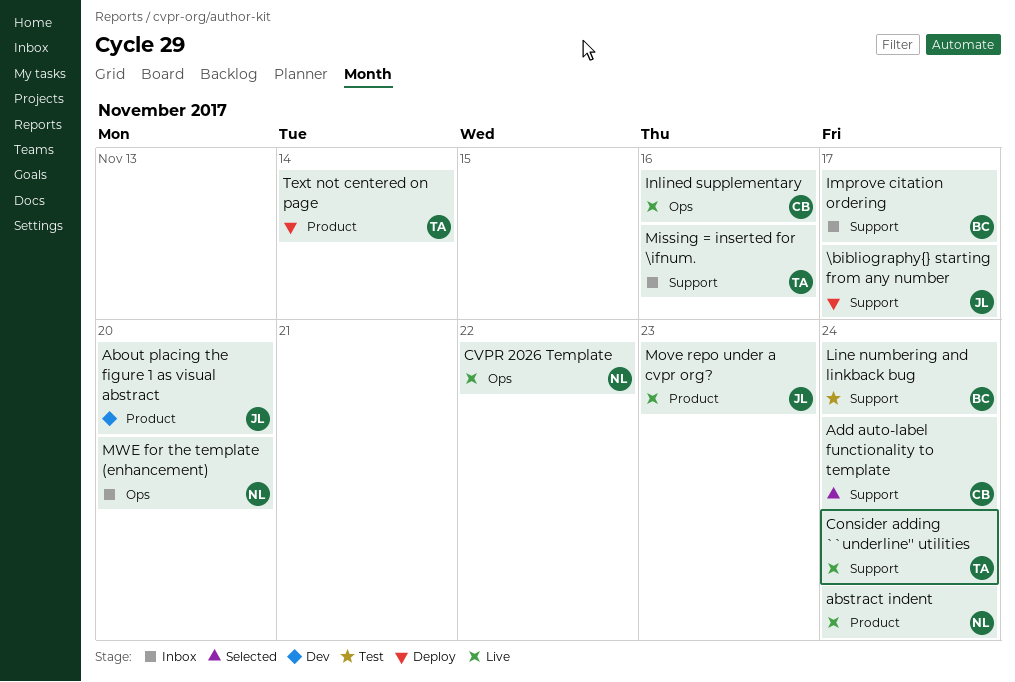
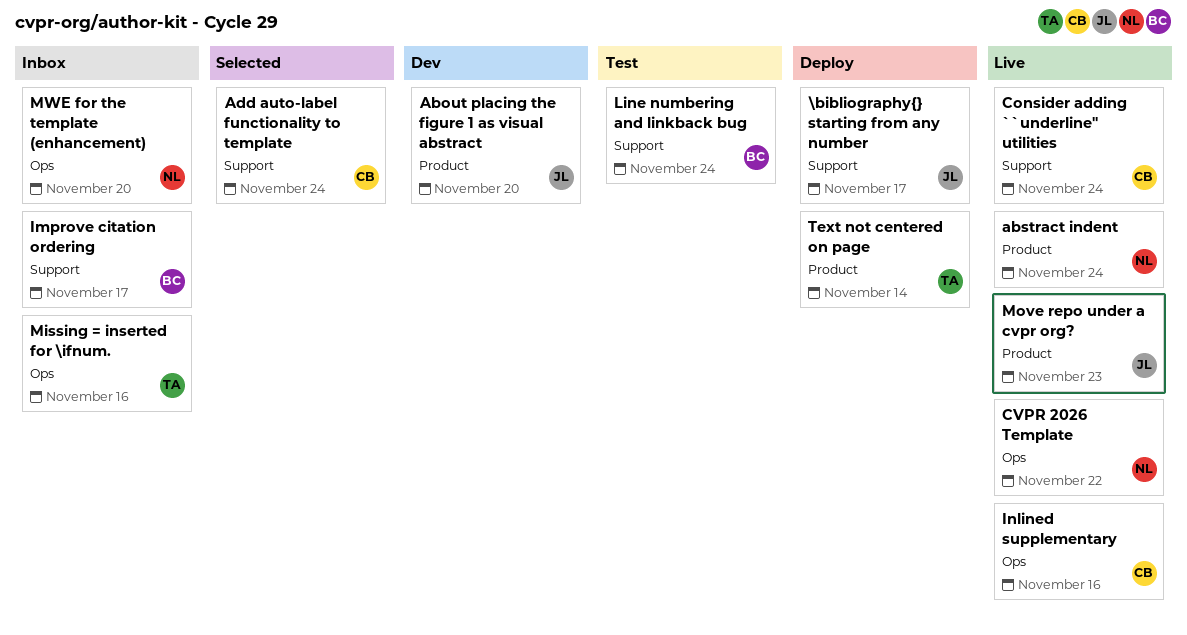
Consider adding ``underline'' utilities, owner: TA -> CB
Missing = inserted for \ifnum., label: Support -> Ops

